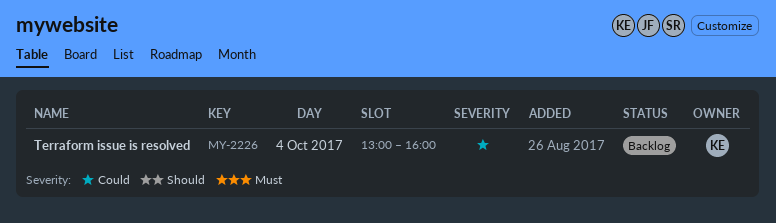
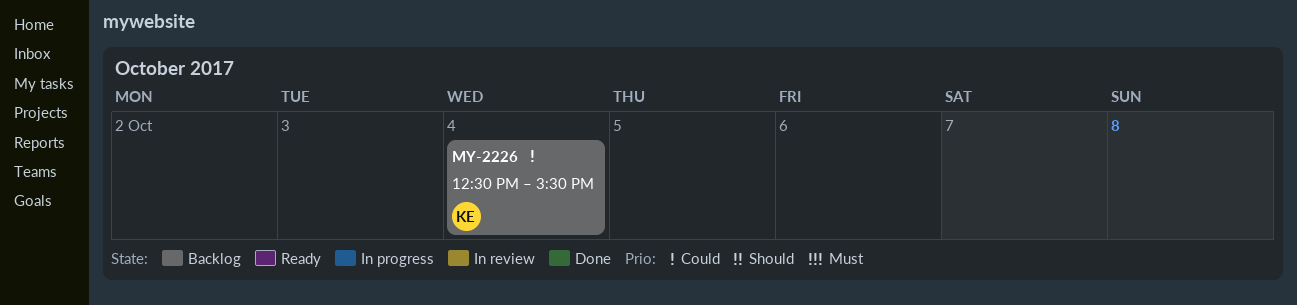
MY-2226, begins: 13:00 -> 12:30
MY-2226, ends: 16:00 -> 15:30

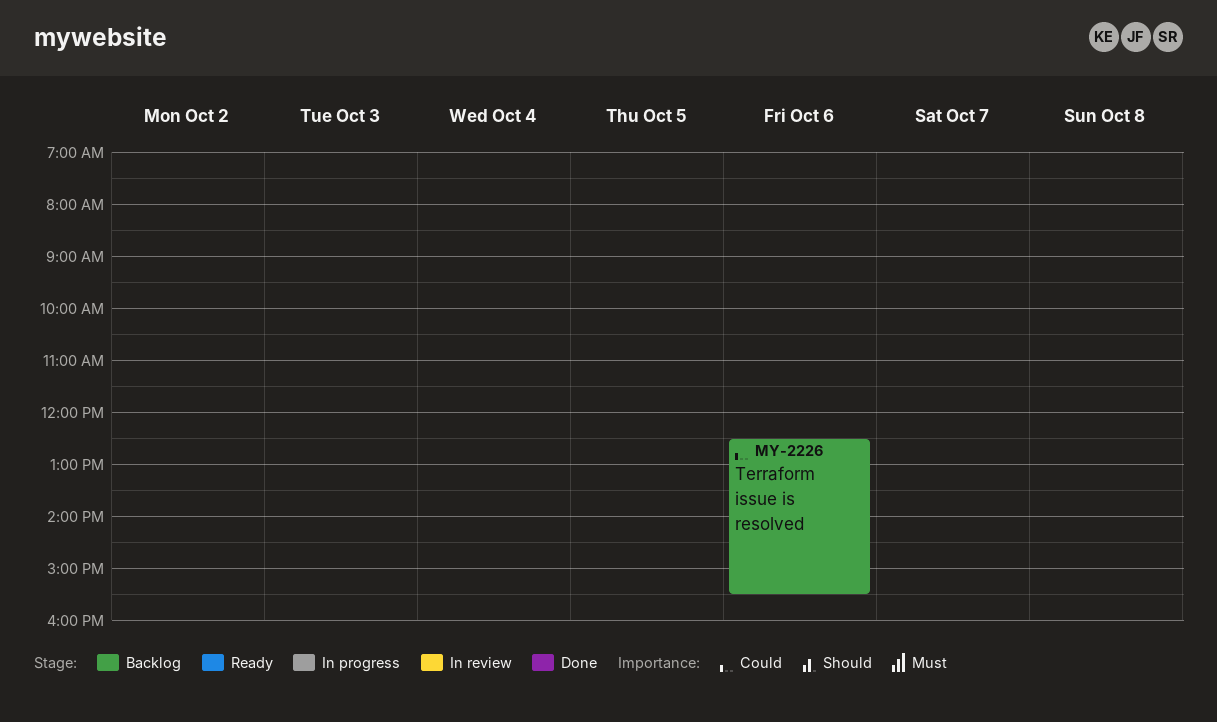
MY-2226, day: Oct 4 -> Oct 6

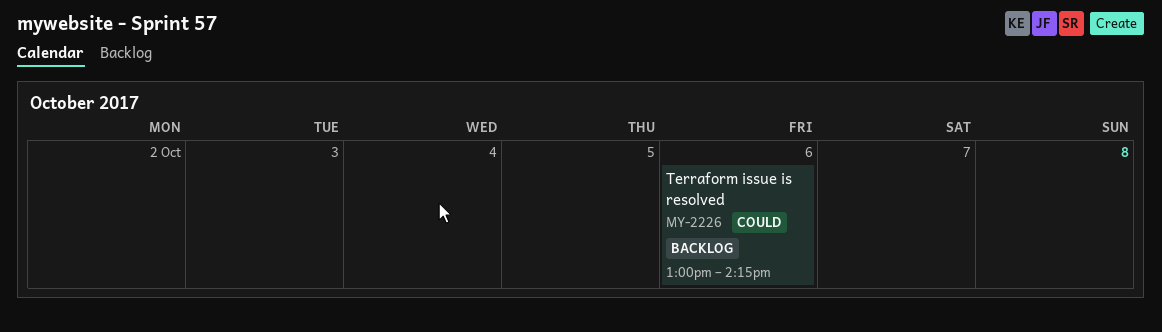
MY-2226, begins: 12:30 -> 13:00
MY-2226, ends: 15:30 -> 14:15

